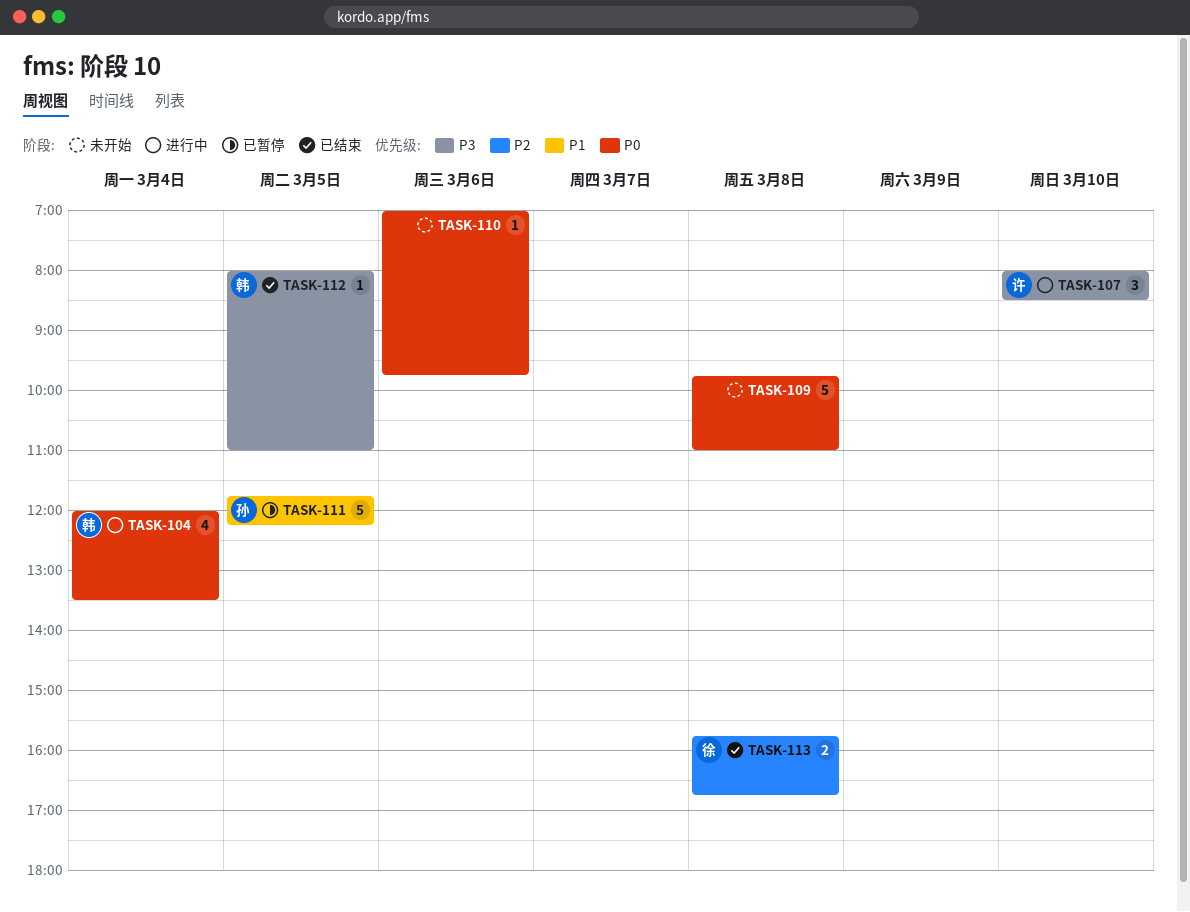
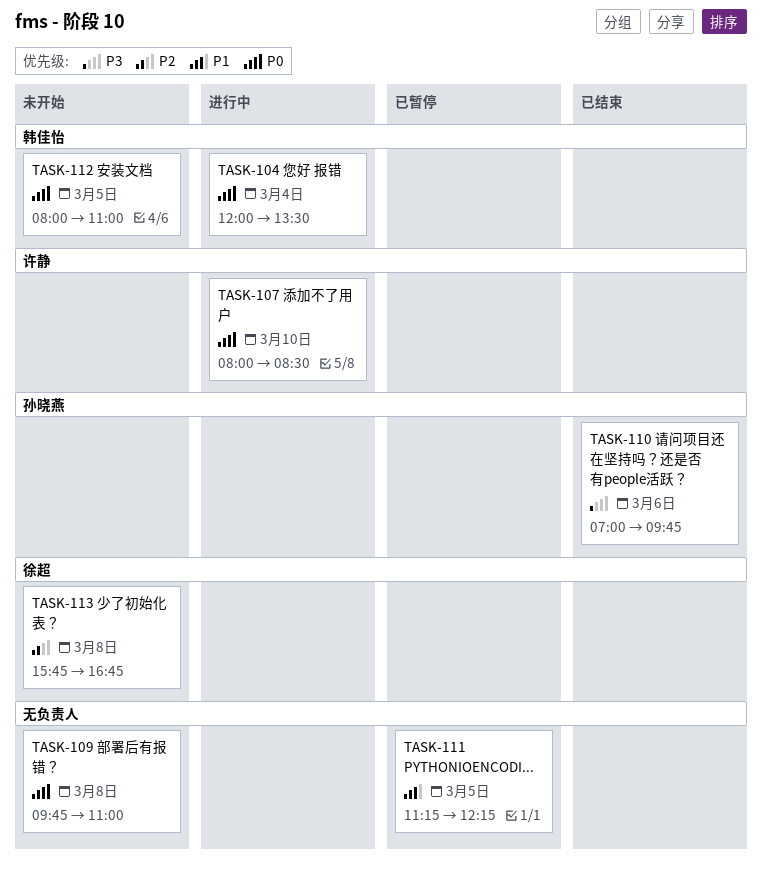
TASK-107, priority: P3 -> P0
TASK-110, status: 未开始 -> 已结束
TASK-110, owner: none -> 孙晓燕
TASK-110, priority: P0 -> P3
TASK-111, owner: 孙晓燕 -> none
TASK-111, begins: 11:45 -> 11:15
TASK-112, status: 已结束 -> 未开始
TASK-112, priority: P3 -> P0
TASK-113, status: 已结束 -> 未开始

